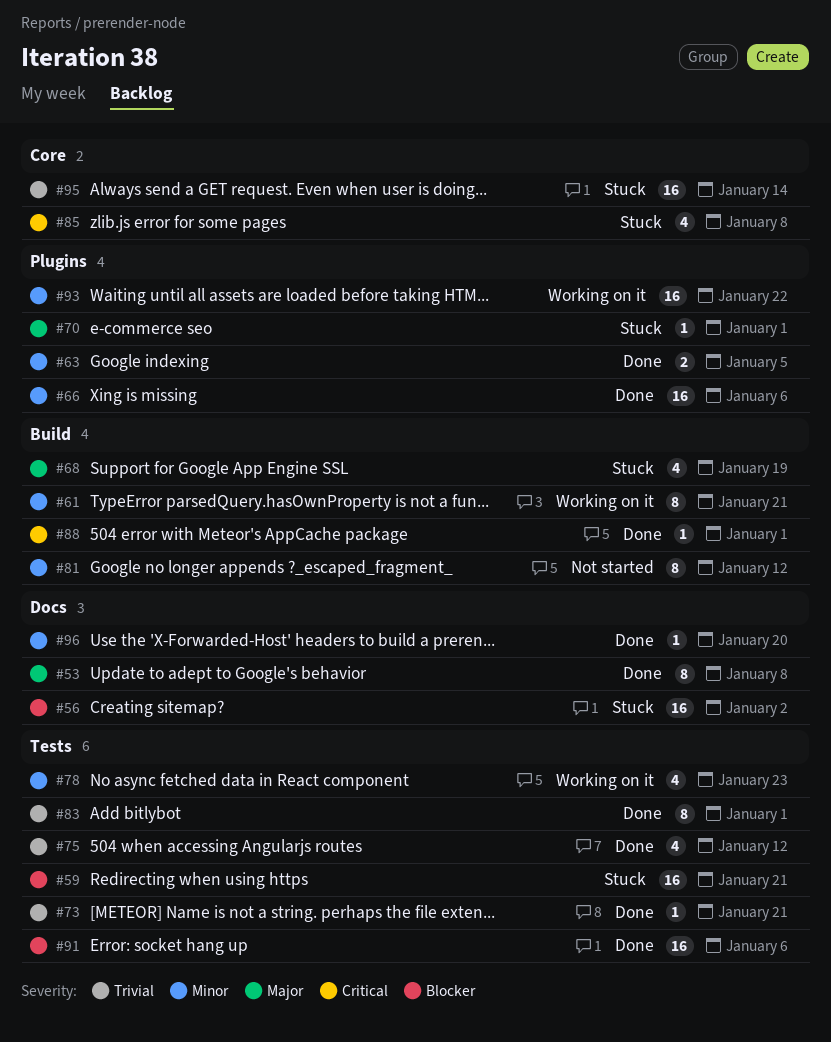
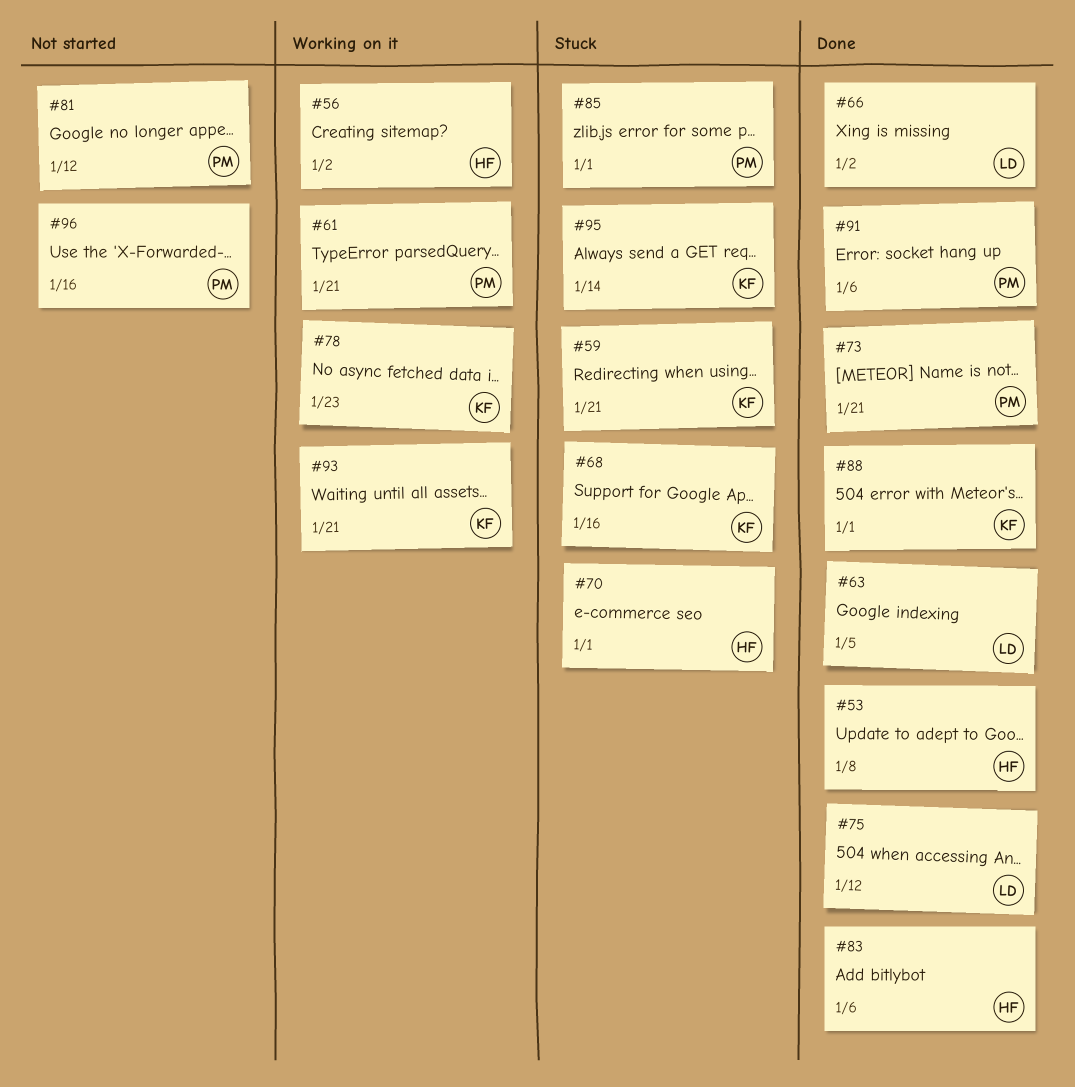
#56, status: Stuck -> Working on it
#66, due: Jan 6 -> Jan 2
#68, due: Jan 19 -> Jan 16
#83, due: Jan 1 -> Jan 6
#85, due: Jan 8 -> Jan 1
#93, due: Jan 22 -> Jan 21
#96, status: Done -> Not started
#96, due: Jan 20 -> Jan 16

